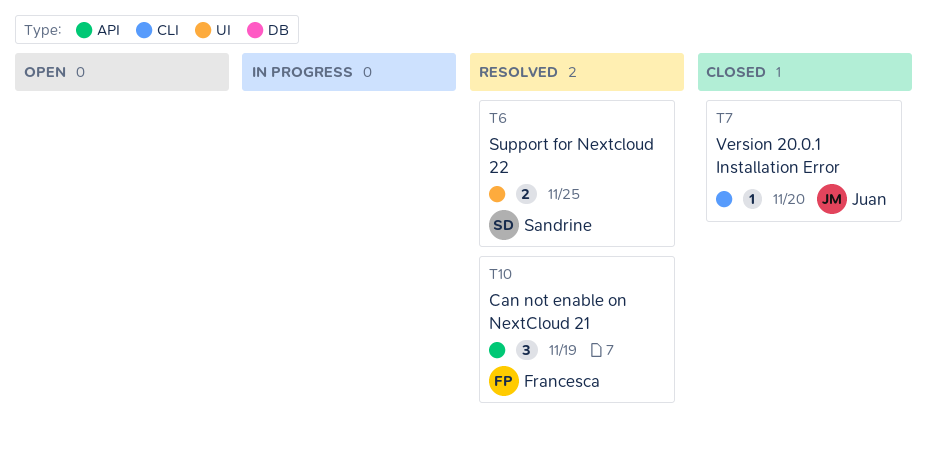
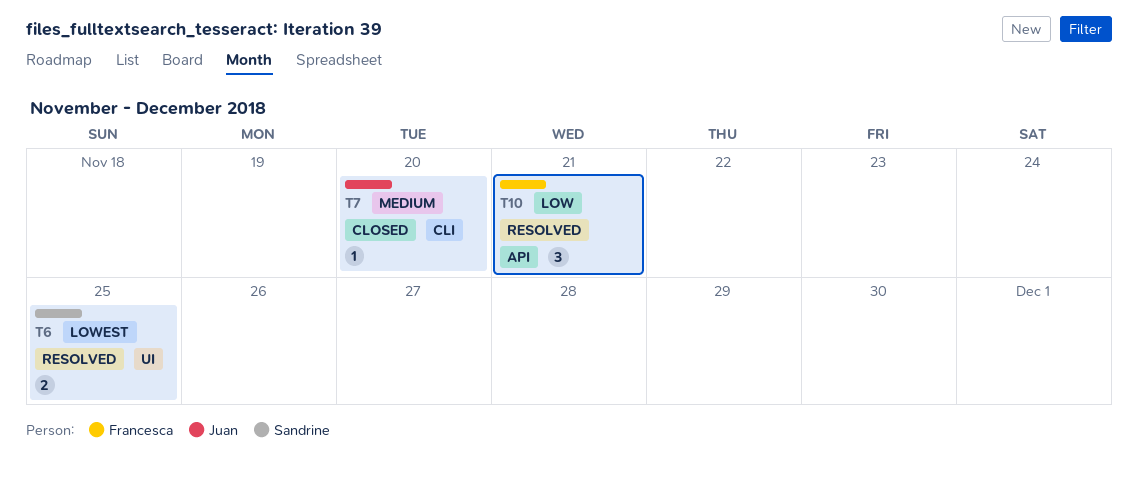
T10, due: Nov 19 -> Nov 21

